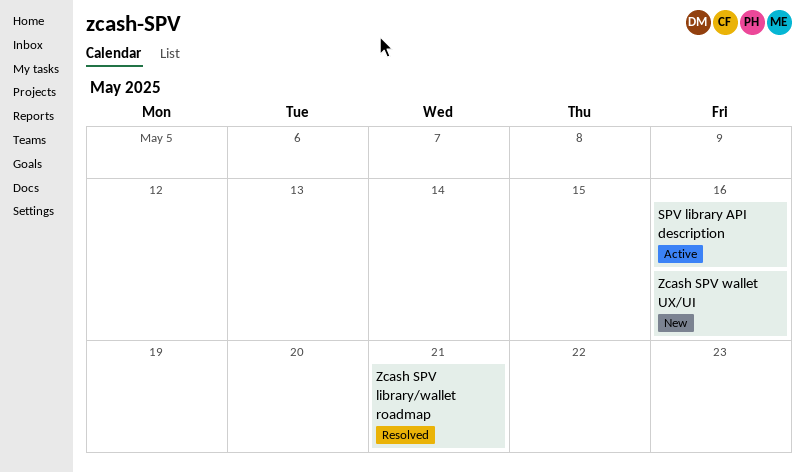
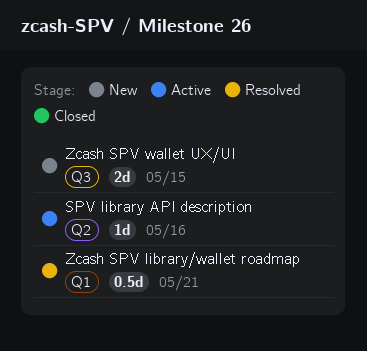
Zcash SPV wallet UX/UI, due: May 16 -> May 15

